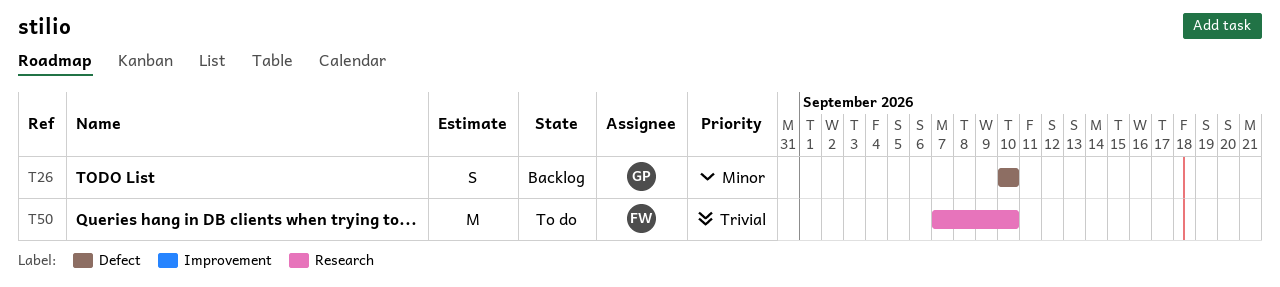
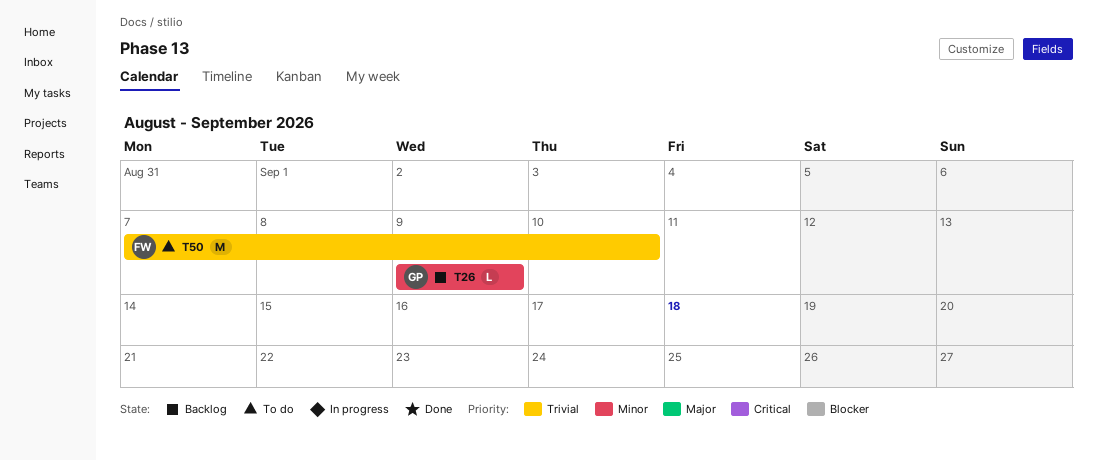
T26, estimate: S -> L
T26, start: Sep 10 -> Sep 9
T26, due: Sep 10 -> Sep 9

